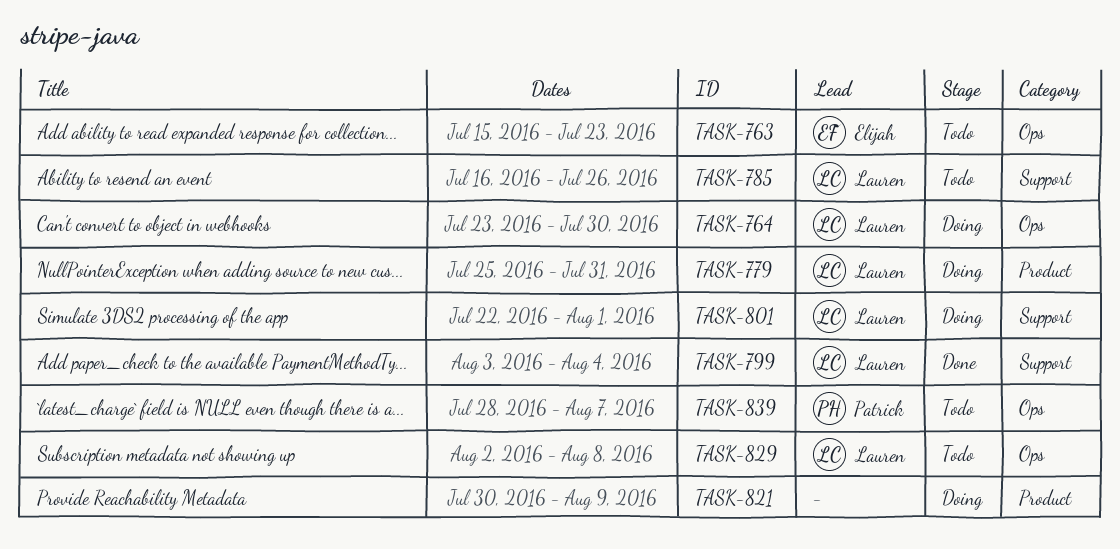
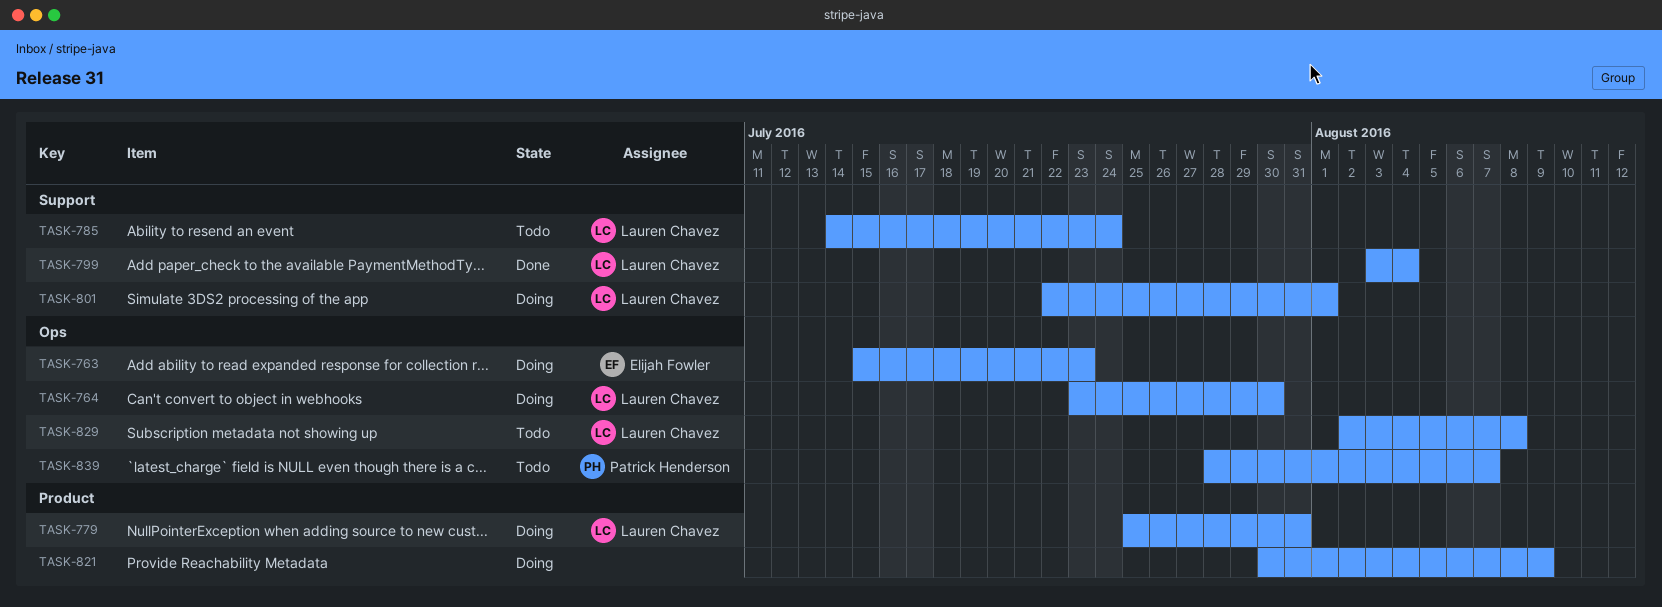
TASK-763, status: Todo -> Doing
TASK-785, start: Jul 16 -> Jul 14
TASK-785, due: Jul 26 -> Jul 24

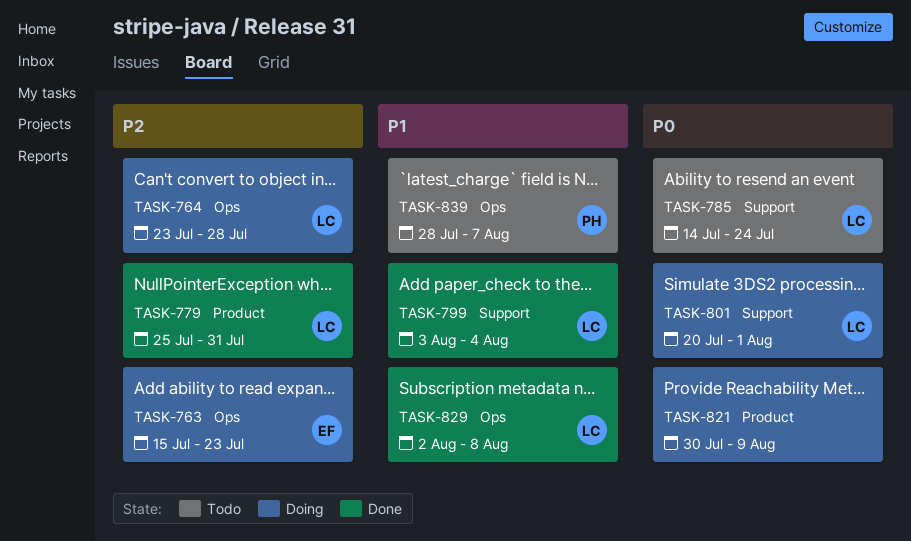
TASK-764, due: Jul 30 -> Jul 28
TASK-779, status: Doing -> Done
TASK-801, start: Jul 22 -> Jul 20
TASK-829, status: Todo -> Done

